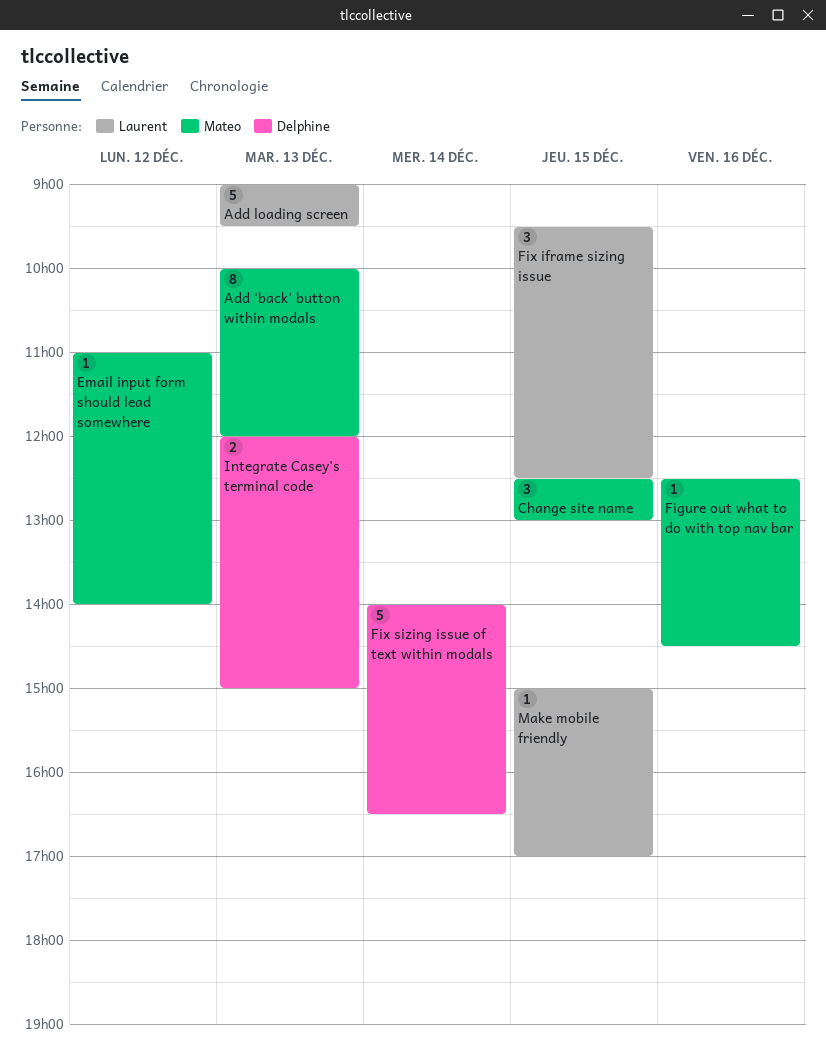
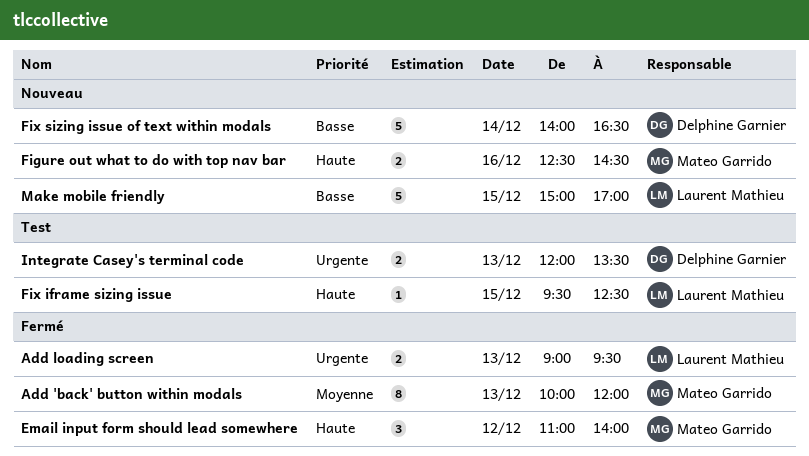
Add loading screen, estimate: 5 -> 2
Change site name: present -> none
Email input form should lead somewhere, estimate: 1 -> 3
Figure out what to do with top nav bar, estimate: 1 -> 2
Fix iframe sizing issue, estimate: 3 -> 1
Integrate Casey's terminal code, ends: 15:00 -> 13:30
Make mobile friendly, estimate: 1 -> 5

